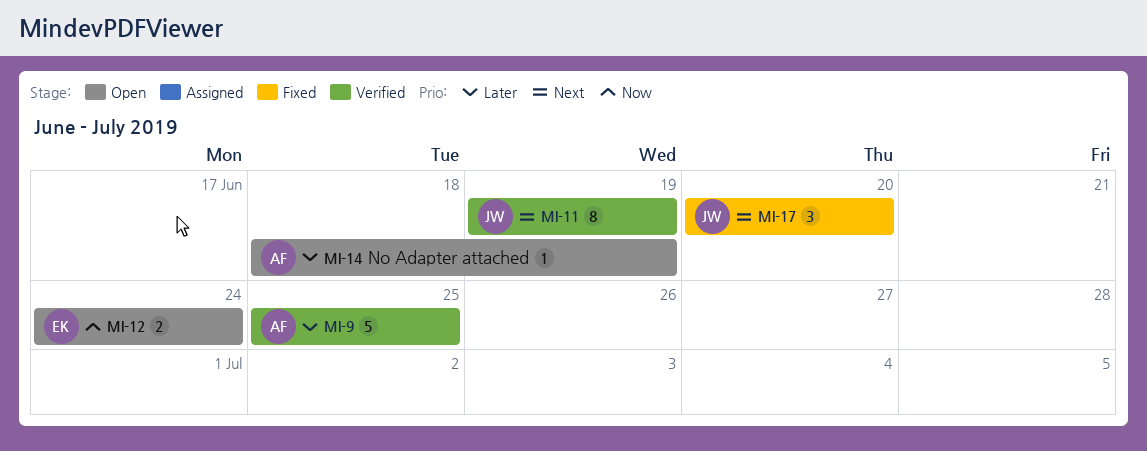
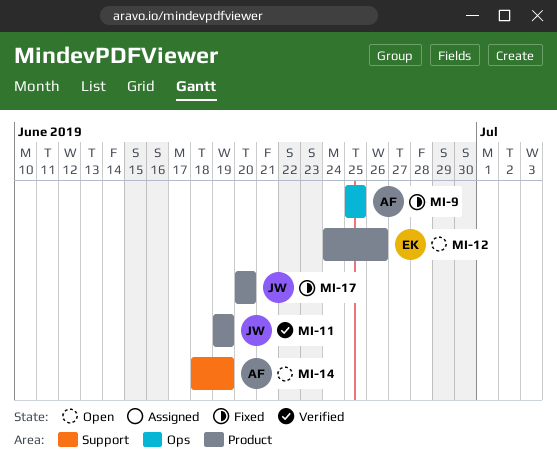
MI-9, status: Verified -> Fixed
MI-12, due: Jun 24 -> Jun 26

